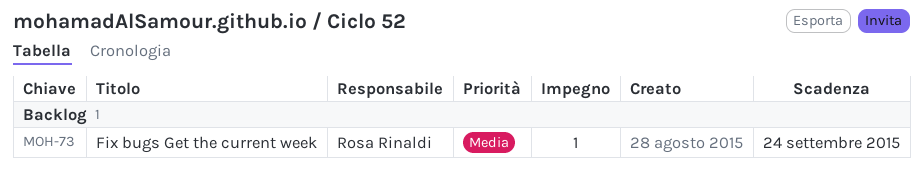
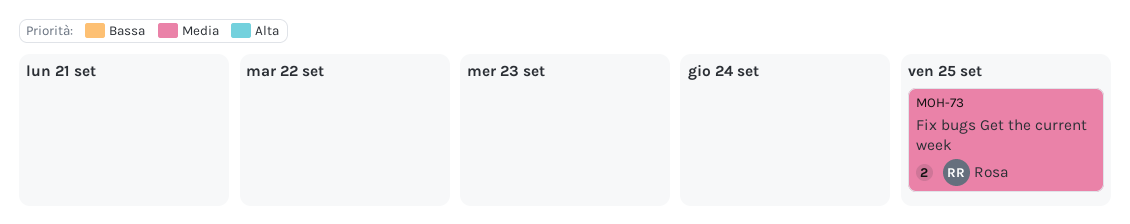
MOH-73, estimate: 1 -> 2
MOH-73, due: Sep 24 -> Sep 25

